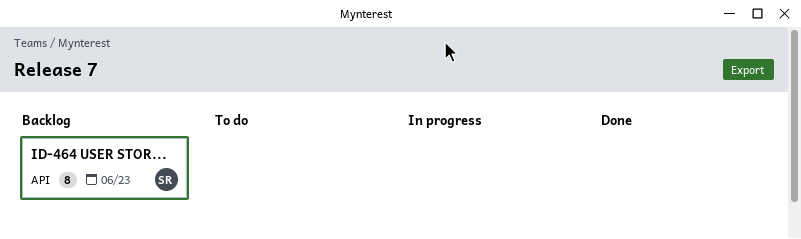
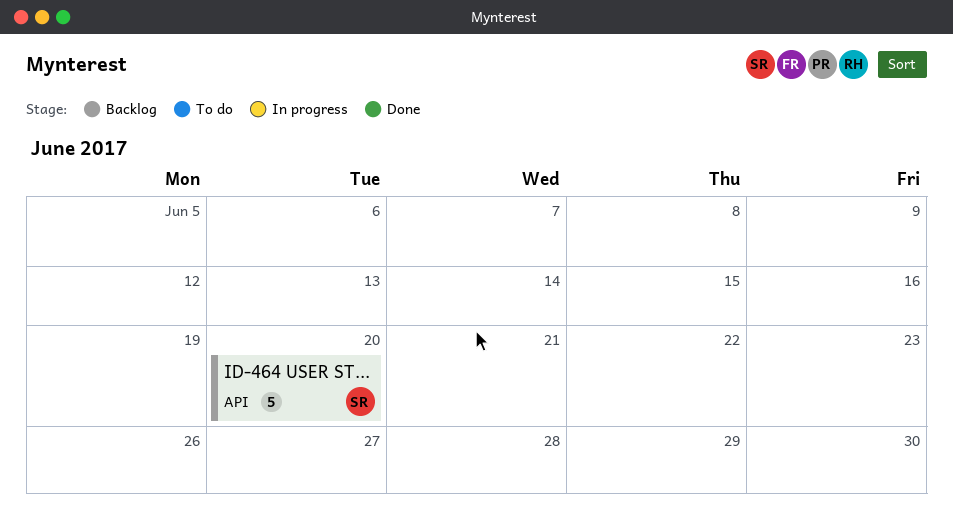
ID-464, estimate: 8 -> 5
ID-464, due: Jun 23 -> Jun 20

